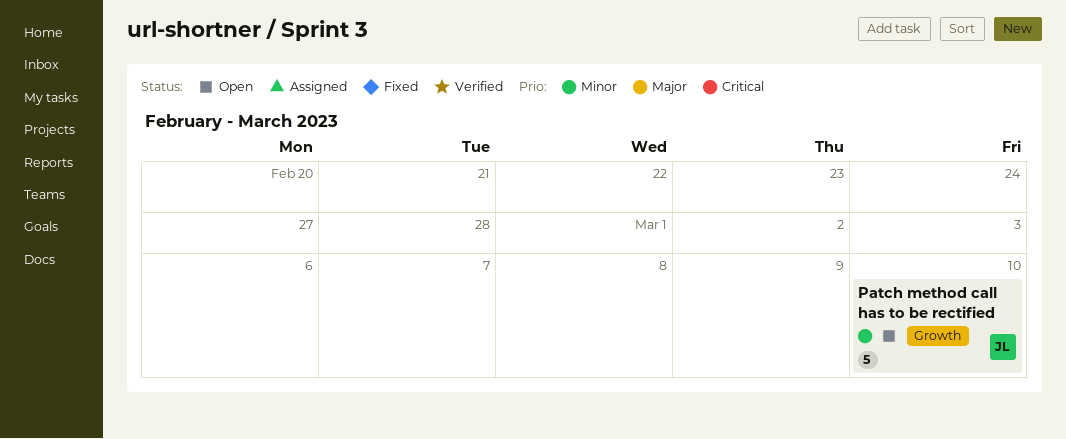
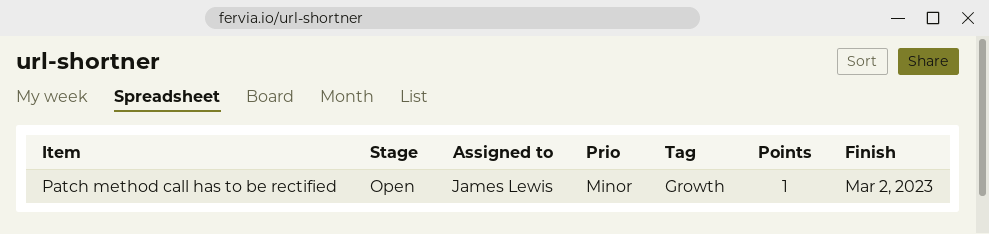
Patch method call has to be rectified, estimate: 5 -> 1
Patch method call has to be rectified, due: Mar 10 -> Mar 2

